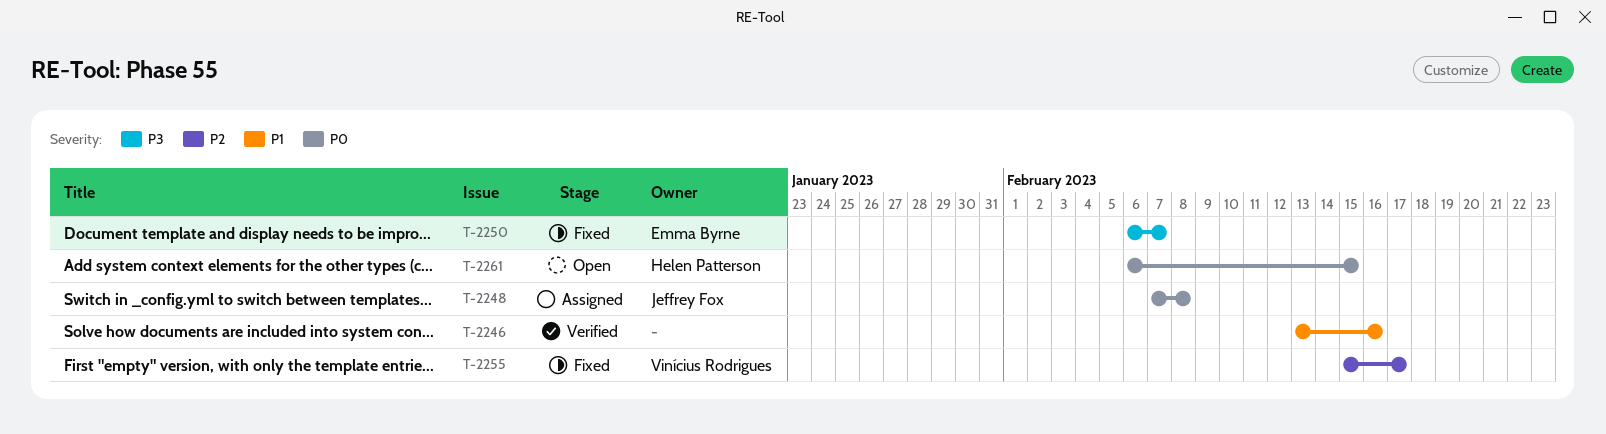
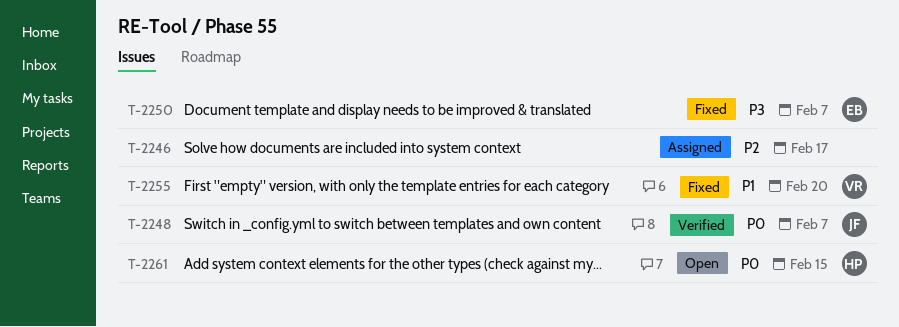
T-2246, status: Verified -> Assigned
T-2246, priority: P1 -> P2
T-2246, due: Feb 16 -> Feb 17
T-2248, status: Assigned -> Verified
T-2248, due: Feb 8 -> Feb 7
T-2255, priority: P2 -> P1
T-2255, due: Feb 17 -> Feb 20

